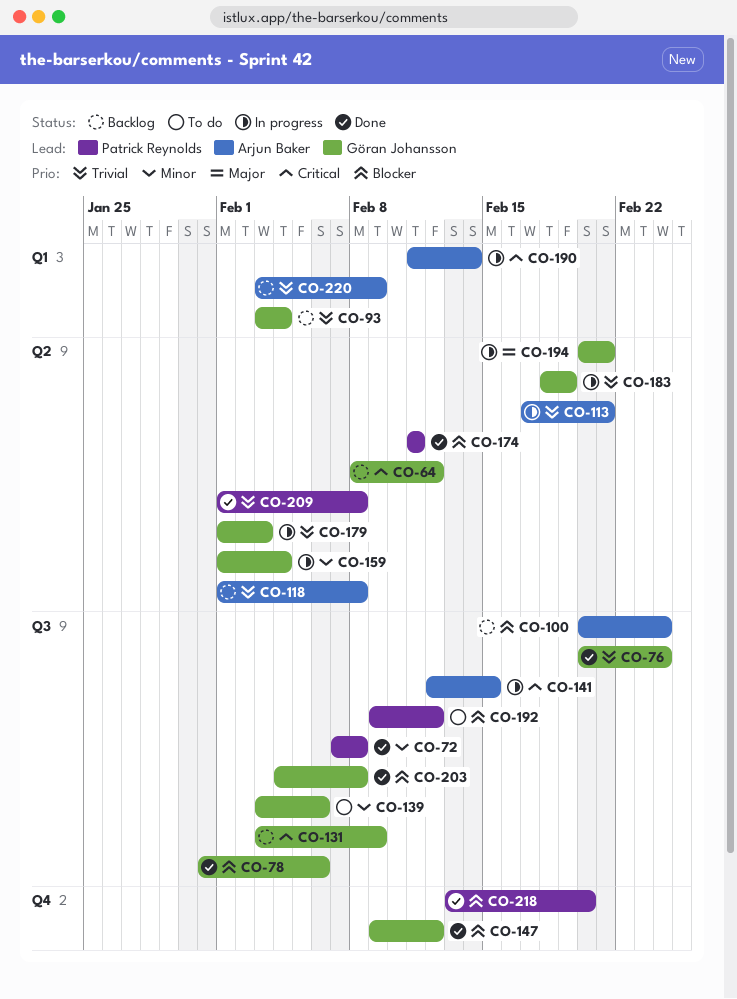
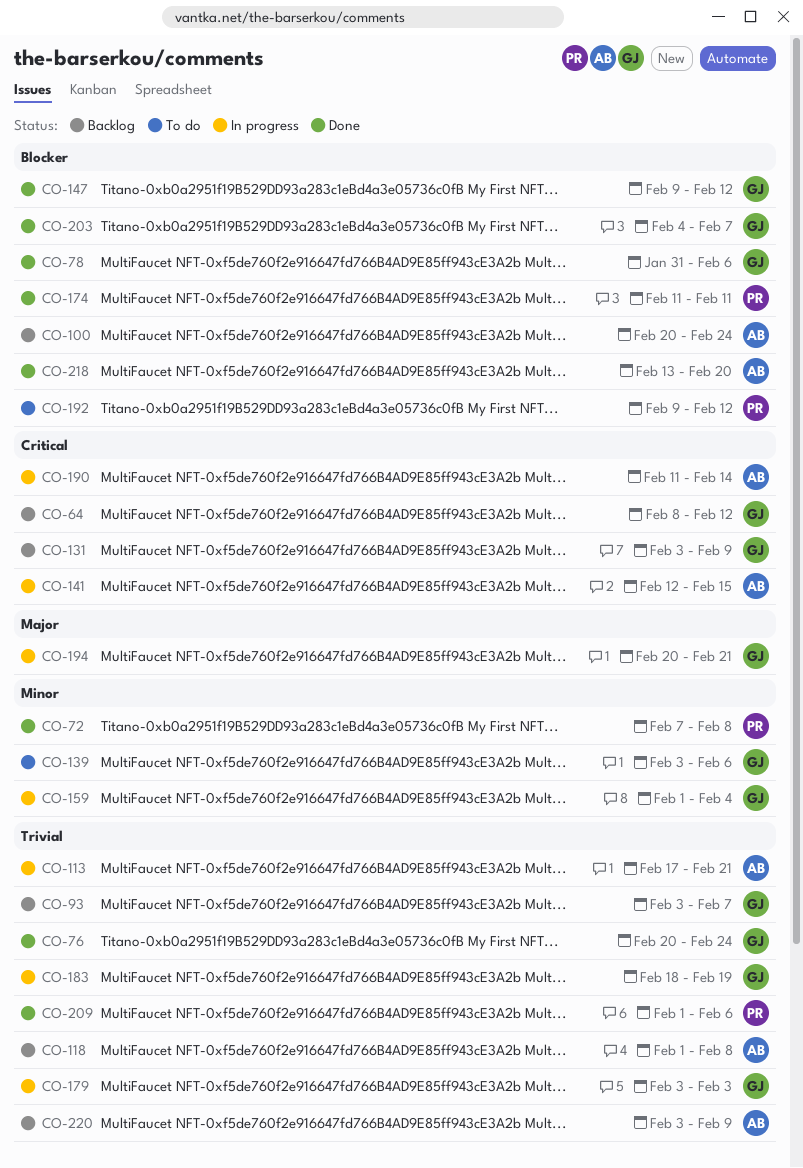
CO-93, due: Feb 4 -> Feb 7
CO-179, start: Feb 1 -> Feb 3
CO-203, due: Feb 8 -> Feb 7
CO-209, due: Feb 8 -> Feb 6
CO-218, owner: Patrick Reynolds -> Arjun Baker

